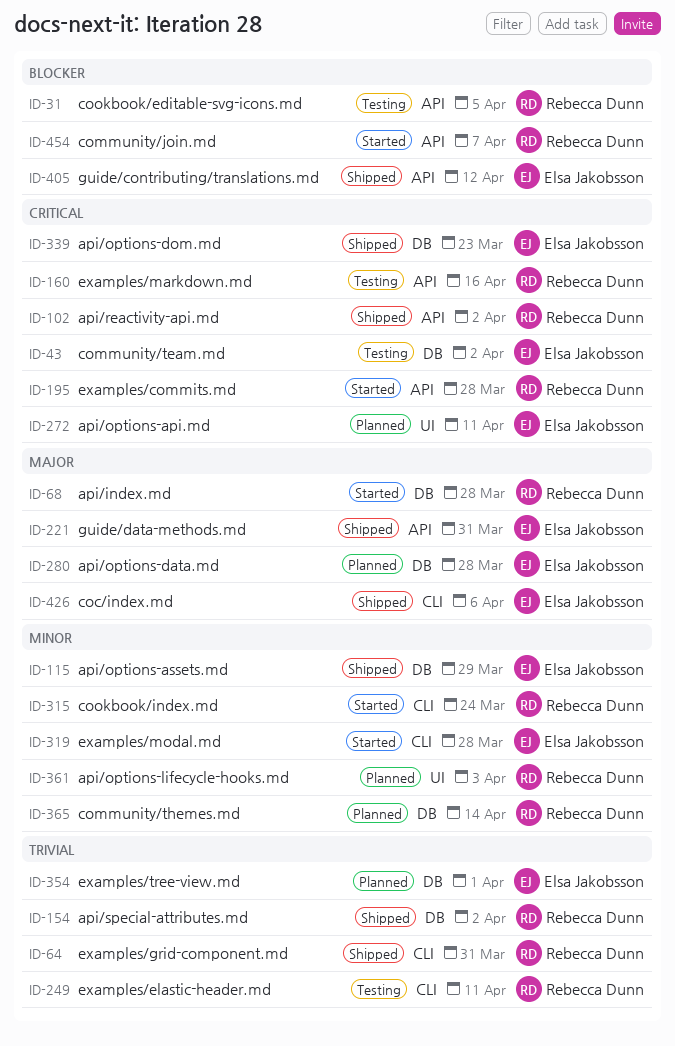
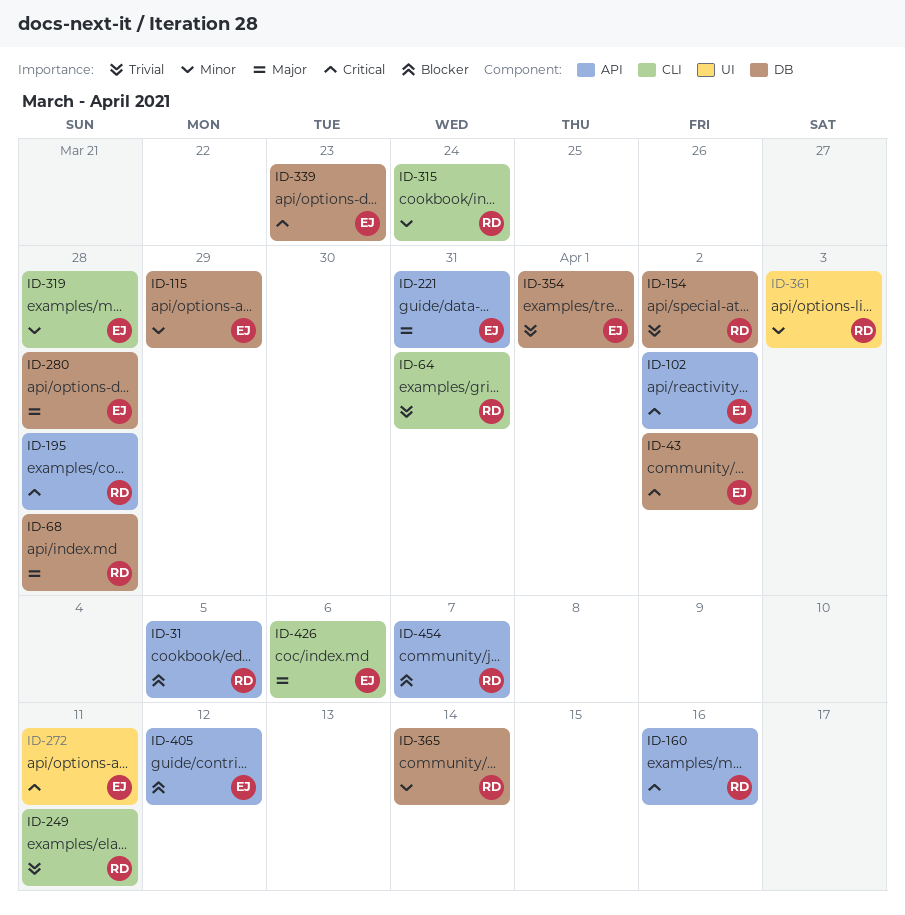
ID-102, owner: Rebecca Dunn -> Elsa Jakobsson

